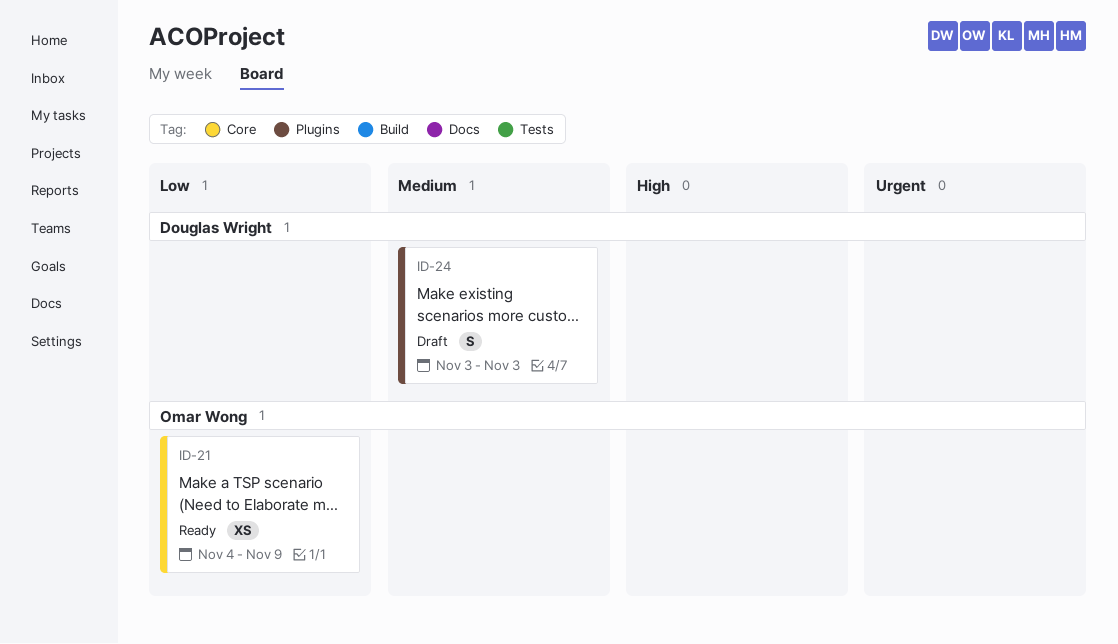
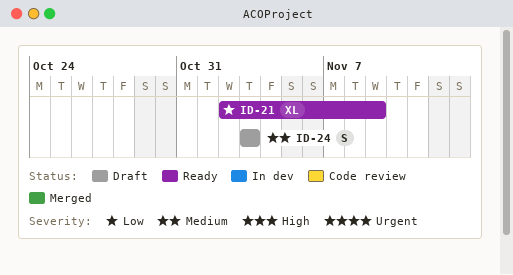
ID-21, estimate: XS -> XL
ID-21, start: Nov 4 -> Nov 2

